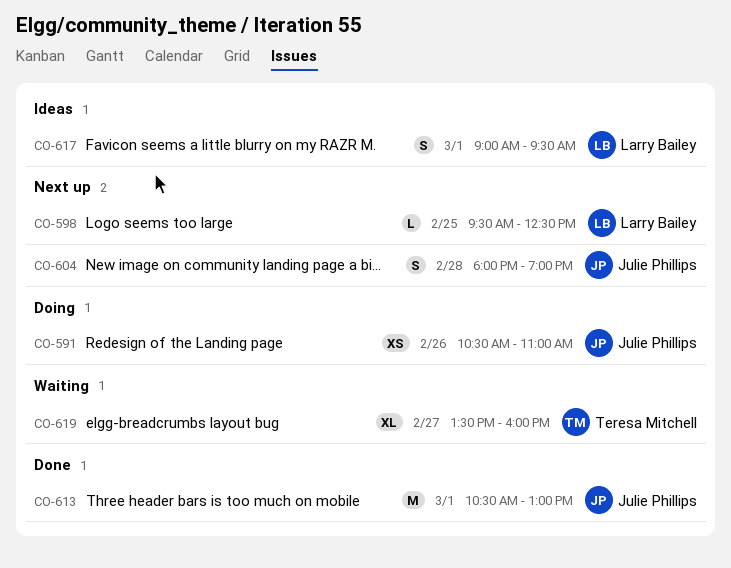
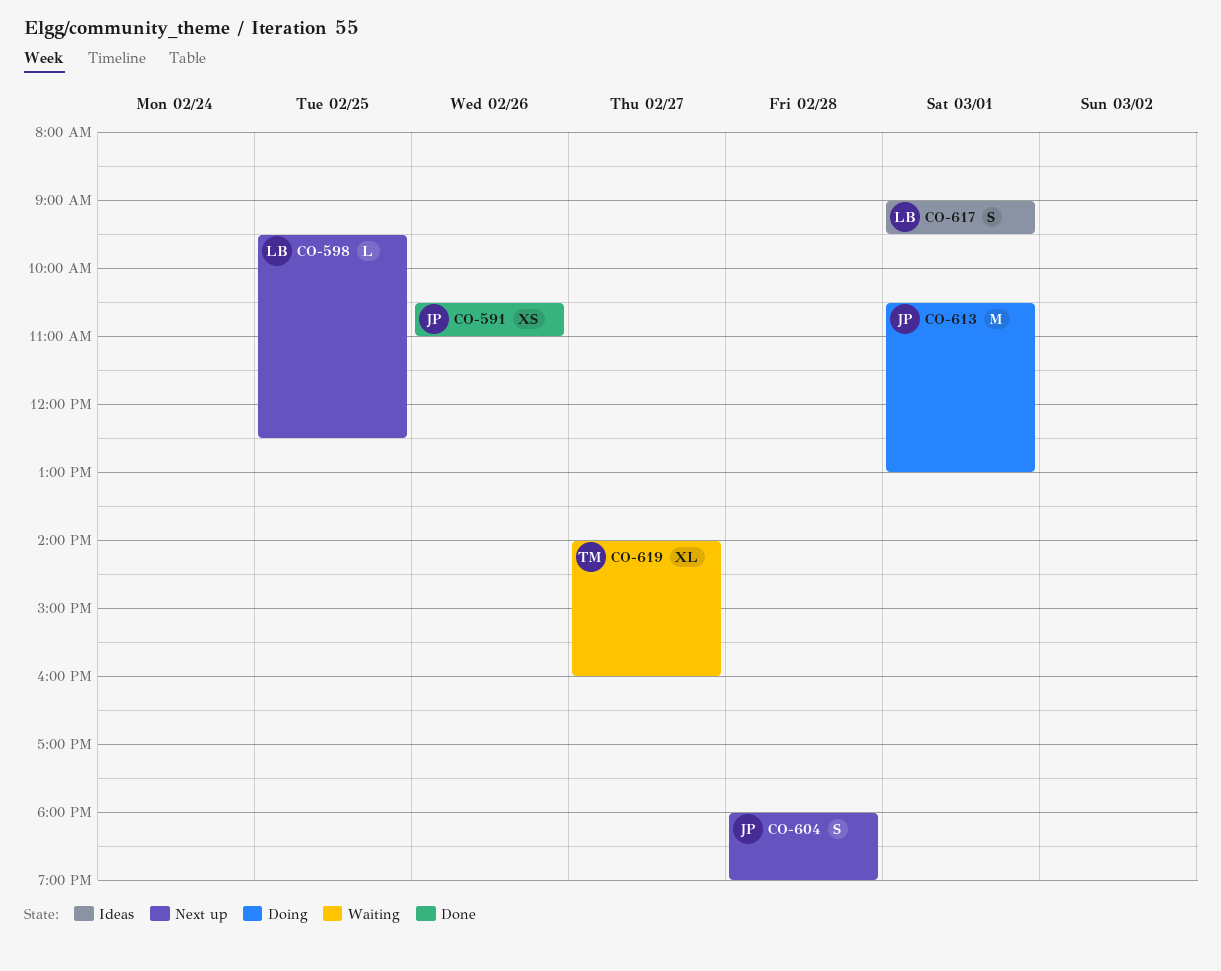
CO-591, status: Doing -> Done
CO-613, status: Done -> Doing
CO-619, begins: 13:30 -> 14:00

